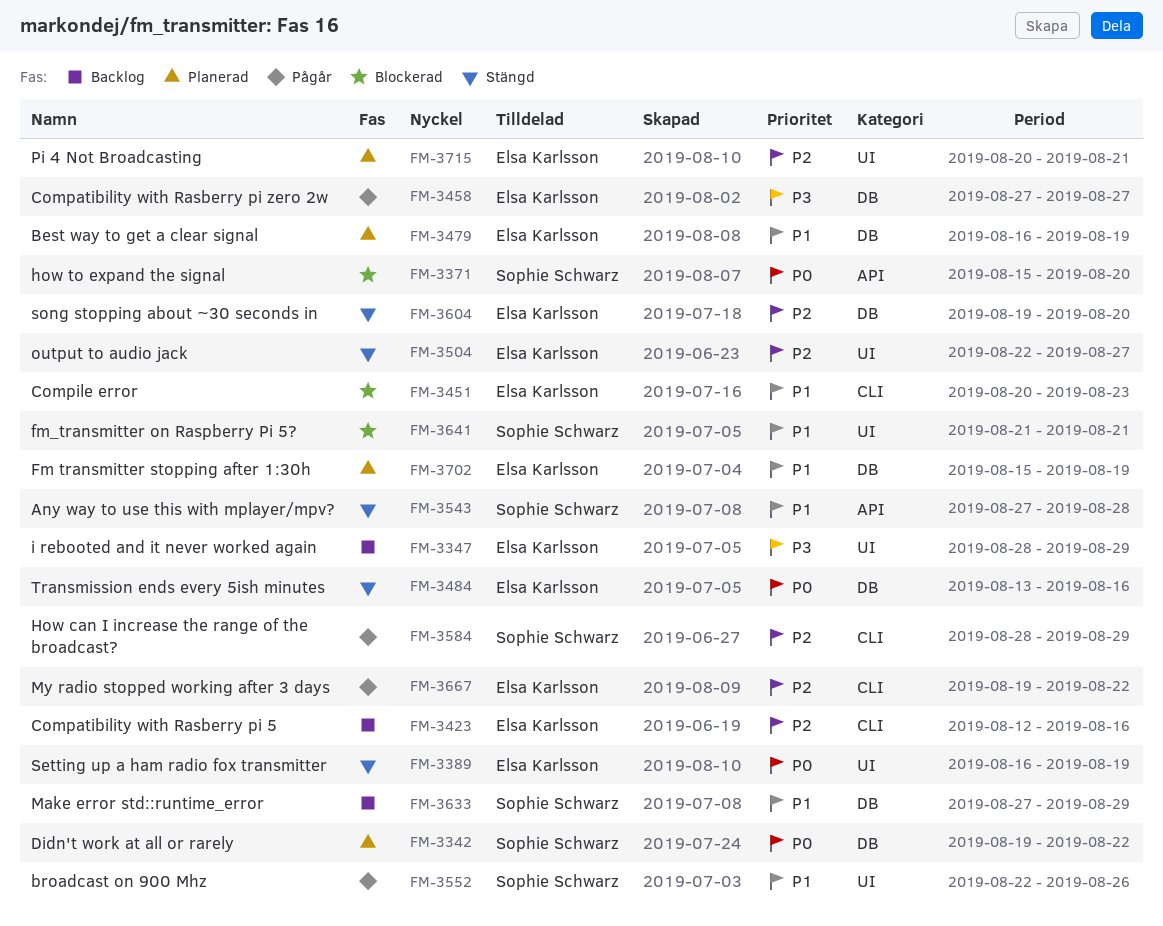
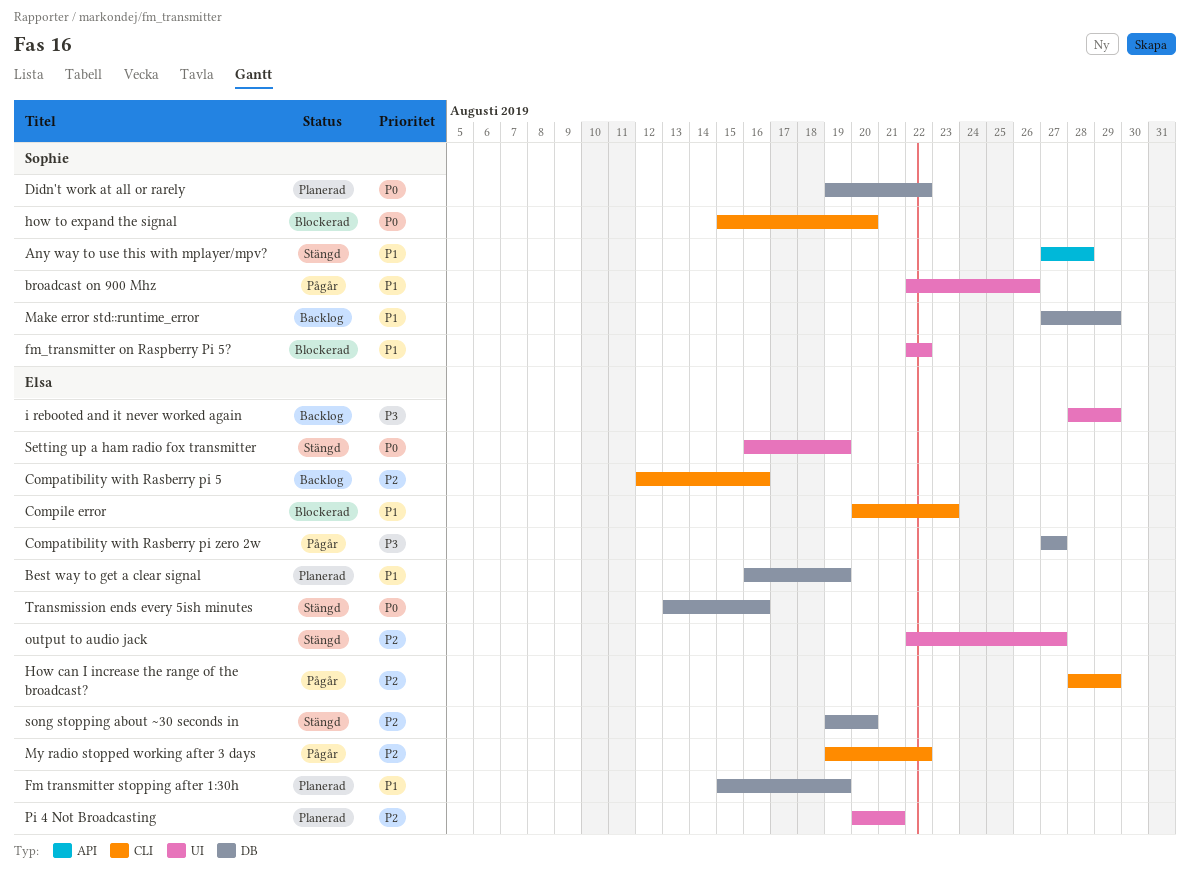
fm_transmitter on Raspberry Pi 5?, start: Aug 21 -> Aug 22
fm_transmitter on Raspberry Pi 5?, due: Aug 21 -> Aug 22
How can I increase the range of the broadcast?, owner: Sophie Schwarz -> Elsa Karlsson
how to expand the signal, label: API -> CLI

